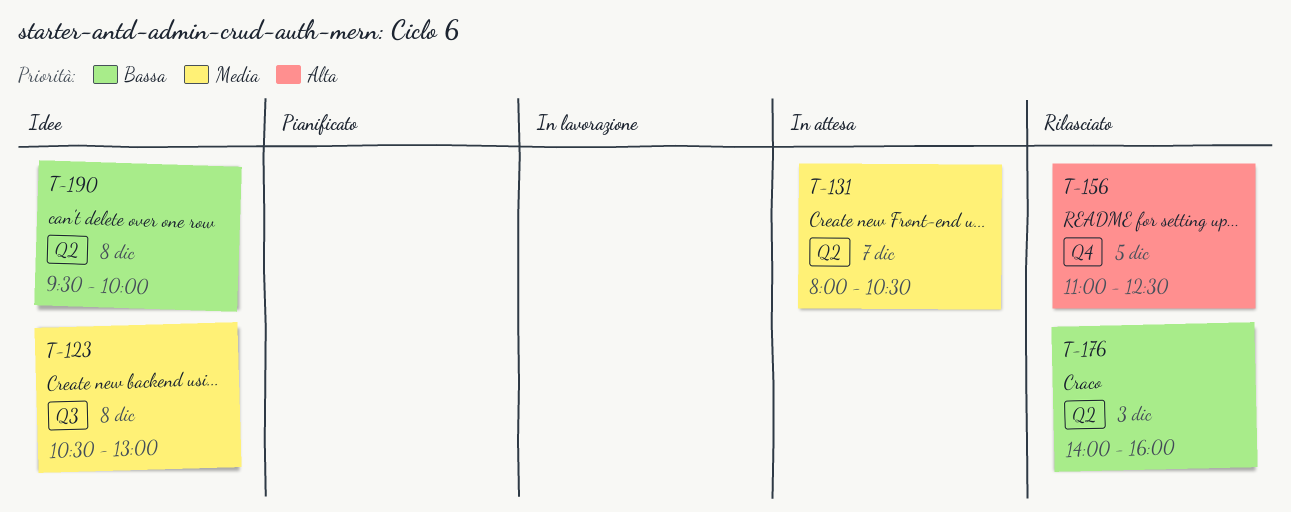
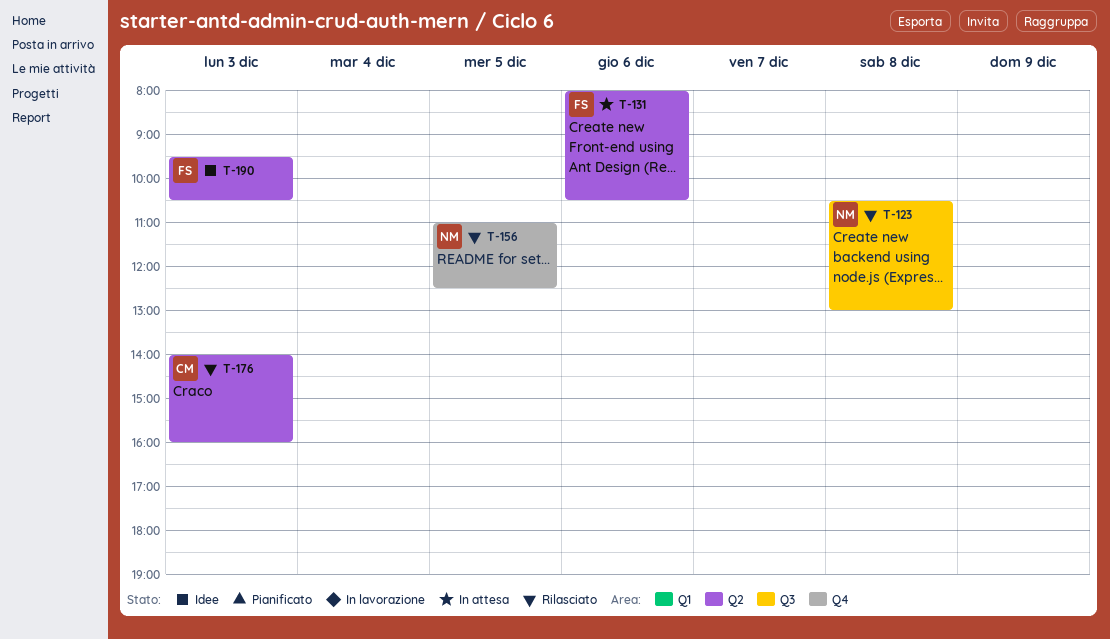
T-123, status: Idee -> Rilasciato
T-131, day: Dec 7 -> Dec 6
T-190, day: Dec 8 -> Dec 3
T-190, ends: 10:00 -> 10:30

